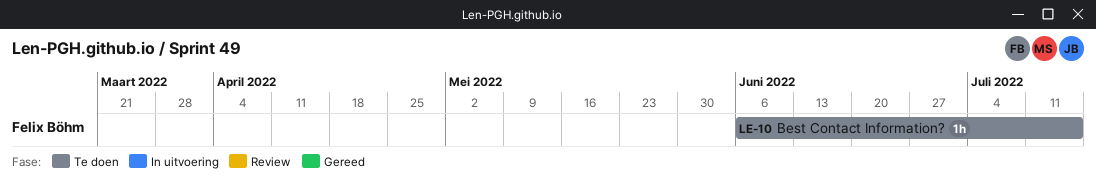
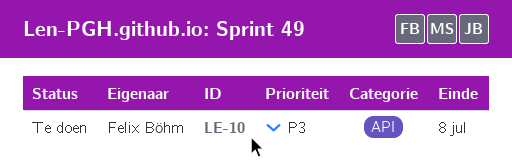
LE-10, due: Jul 15 -> Jul 8

